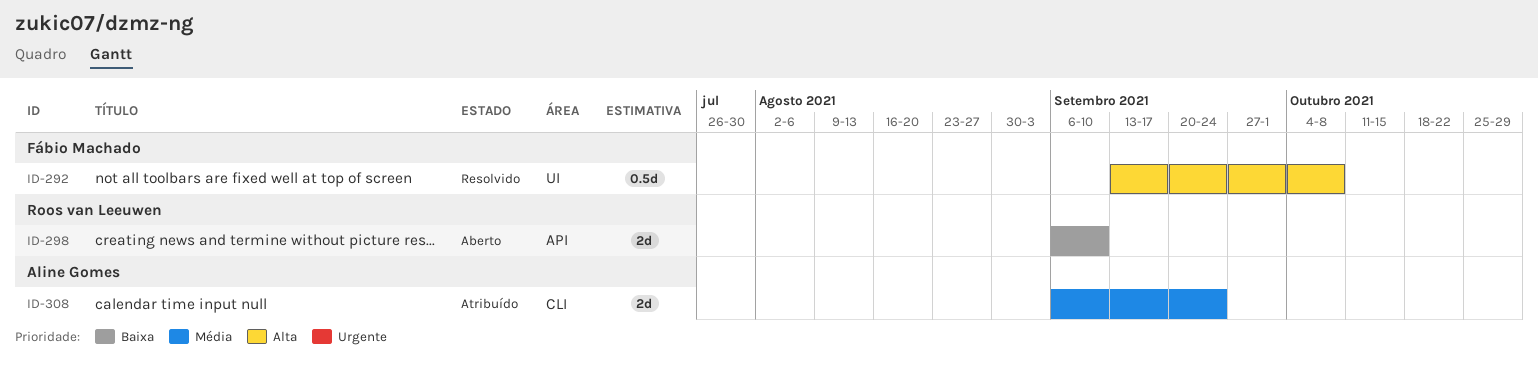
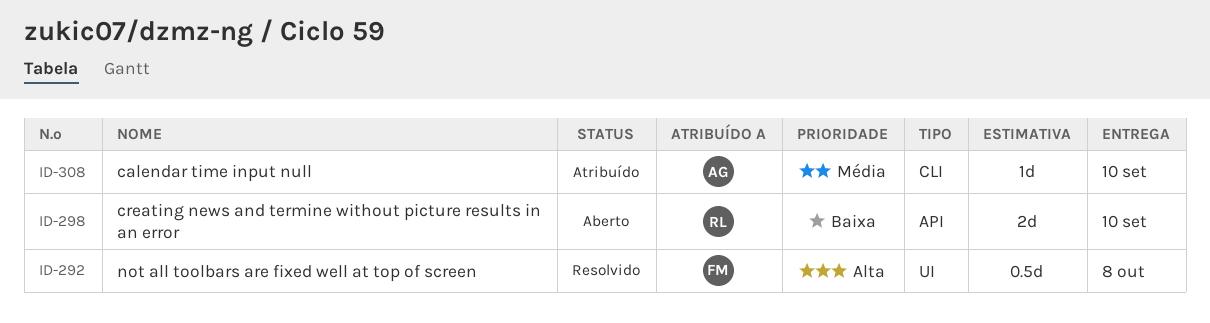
ID-308, estimate: 2d -> 1d
ID-308, due: Sep 24 -> Sep 10

